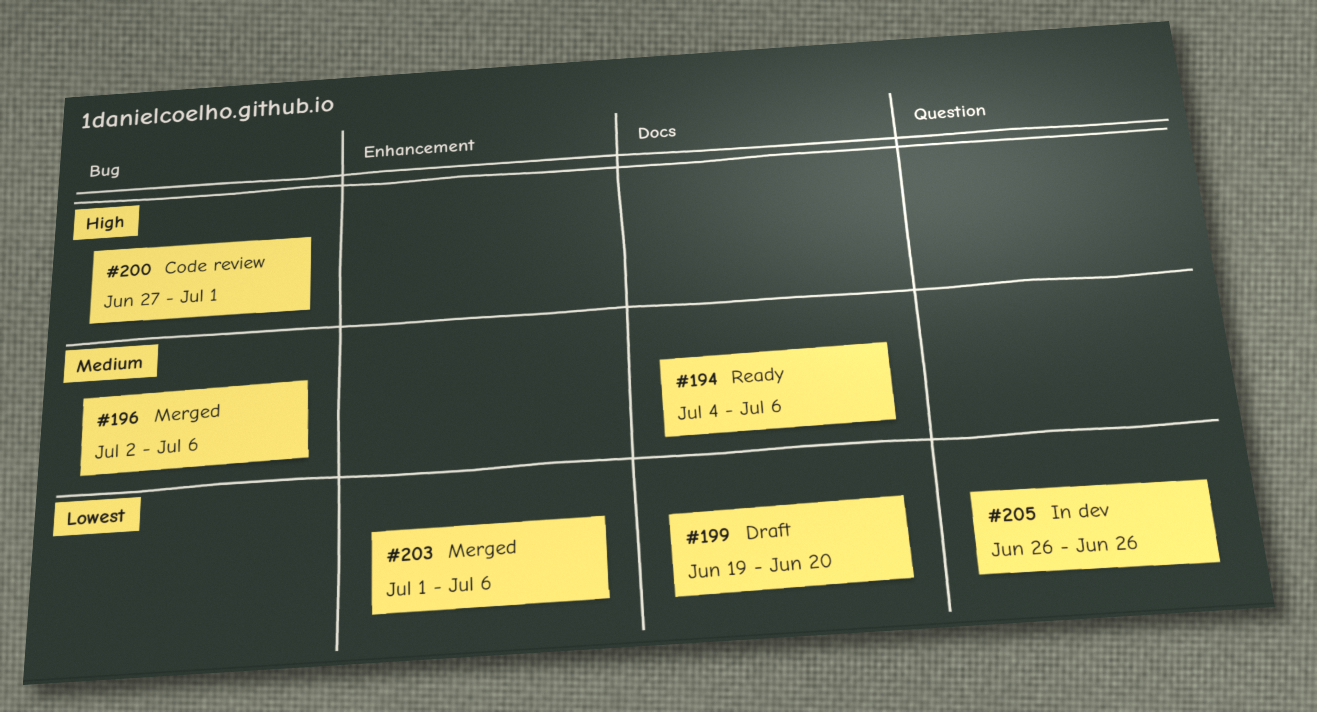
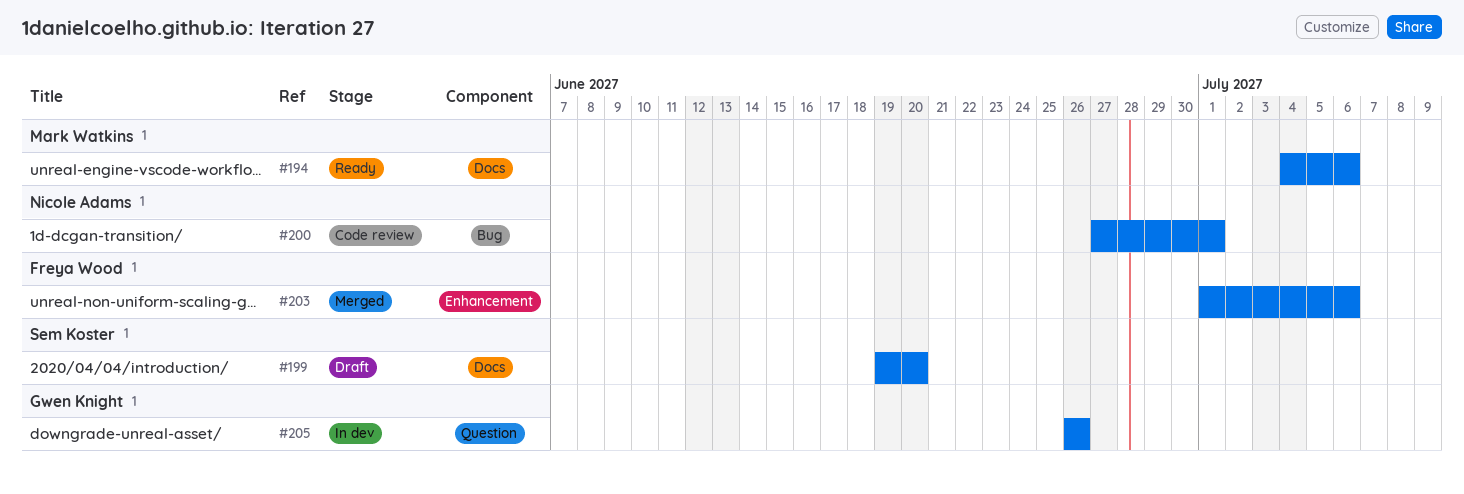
#196: present -> none

